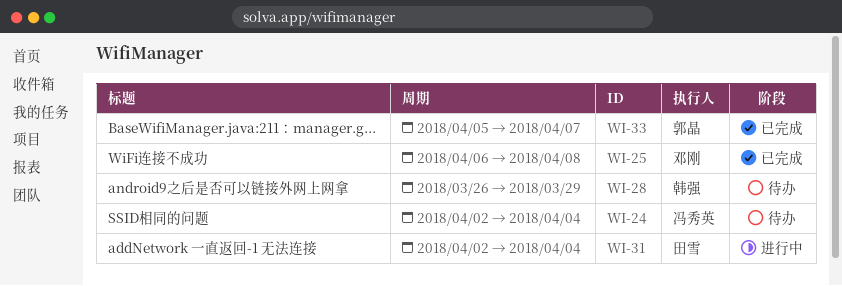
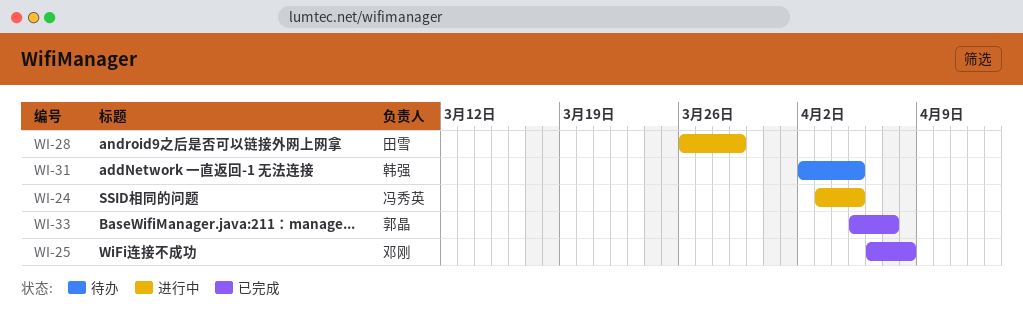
WI-24, status: 待办 -> 进行中
WI-24, start: Apr 2 -> Apr 3
WI-24, due: Apr 4 -> Apr 5
WI-28, status: 待办 -> 进行中
WI-28, owner: 韩强 -> 田雪
WI-31, status: 进行中 -> 待办
WI-31, owner: 田雪 -> 韩强
WI-31, due: Apr 4 -> Apr 5

